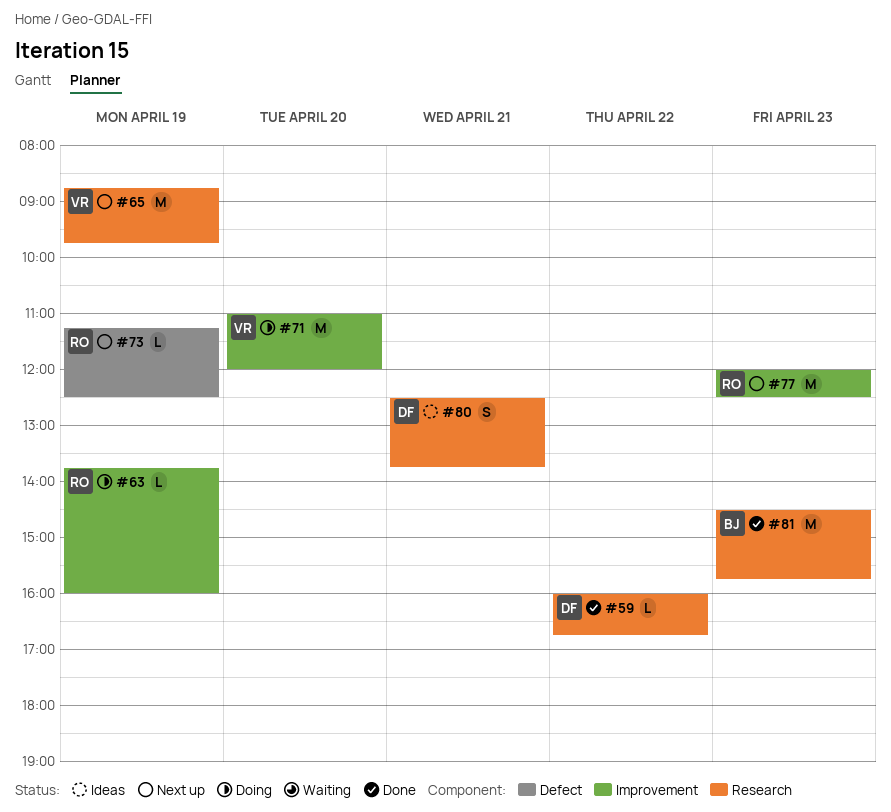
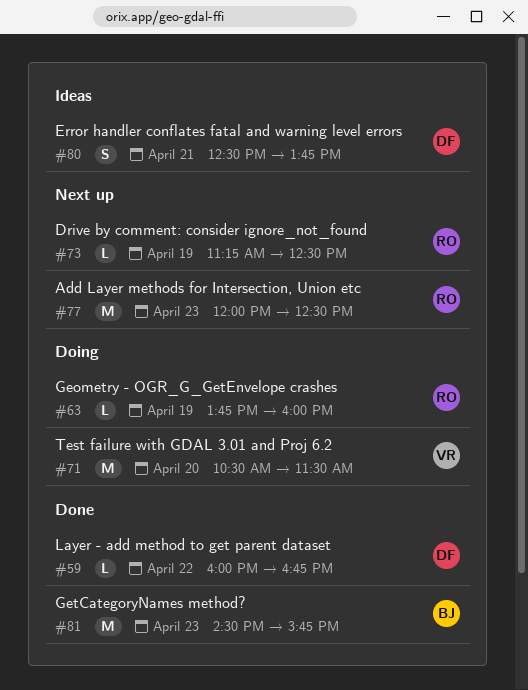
#65: present -> none
#71, begins: 11:00 -> 10:30
#71, ends: 12:00 -> 11:30

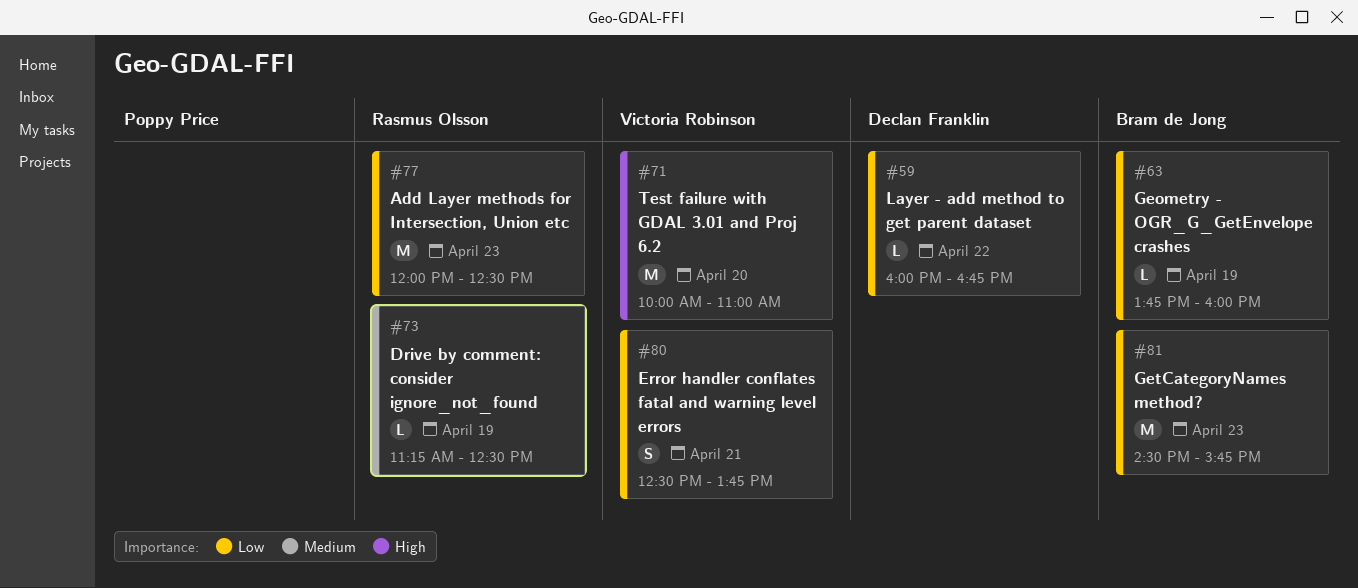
#63, owner: Rasmus Olsson -> Bram de Jong
#71, begins: 10:30 -> 10:00
#71, ends: 11:30 -> 11:00
#80, owner: Declan Franklin -> Victoria Robinson

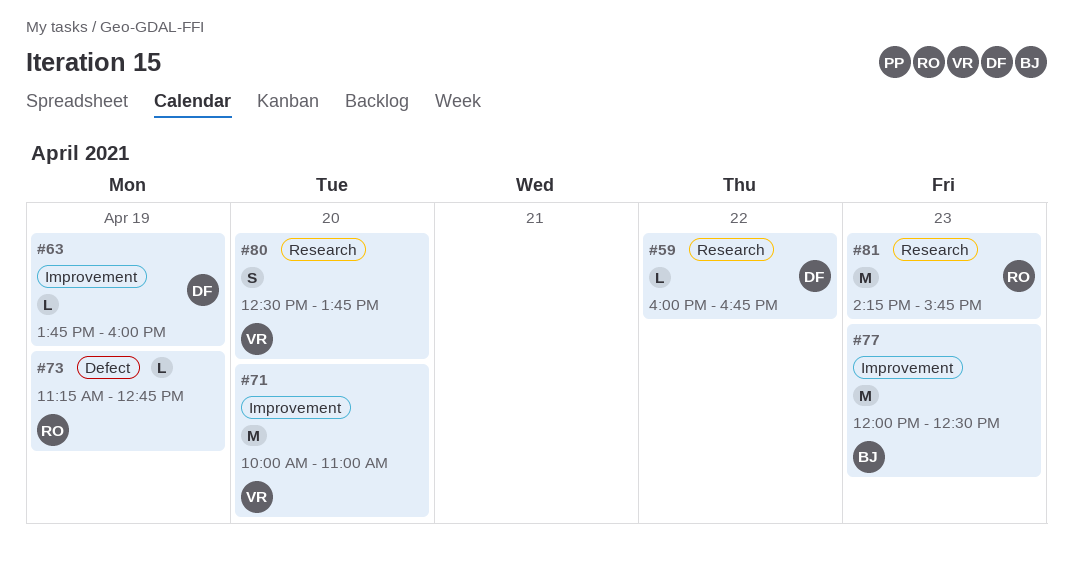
#63, owner: Bram de Jong -> Declan Franklin
#73, ends: 12:30 -> 12:45
#77, owner: Rasmus Olsson -> Bram de Jong
#80, day: Apr 21 -> Apr 20
#81, owner: Bram de Jong -> Rasmus Olsson
#81, begins: 14:30 -> 14:15

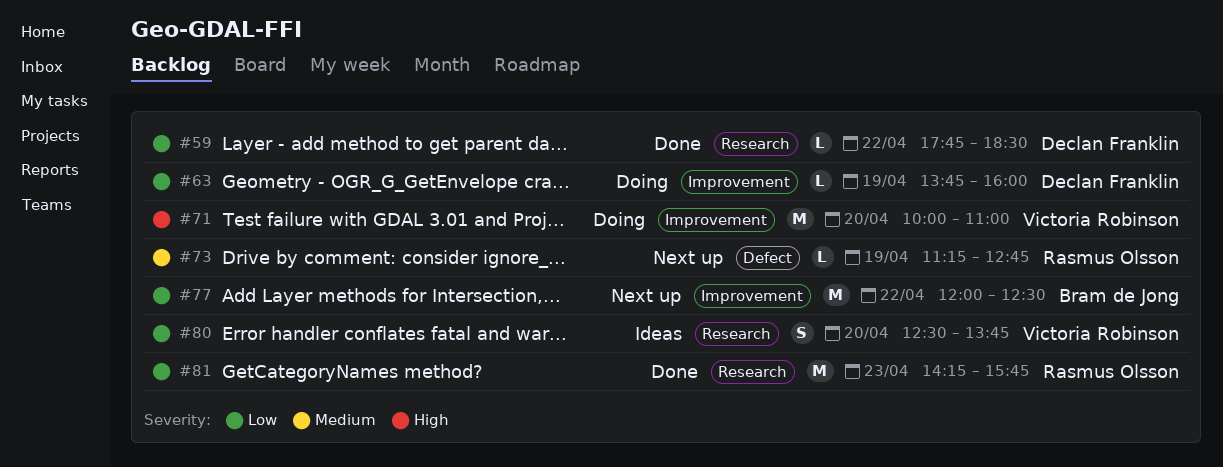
#59, begins: 16:00 -> 17:45
#59, ends: 16:45 -> 18:30
#77, day: Apr 23 -> Apr 22

